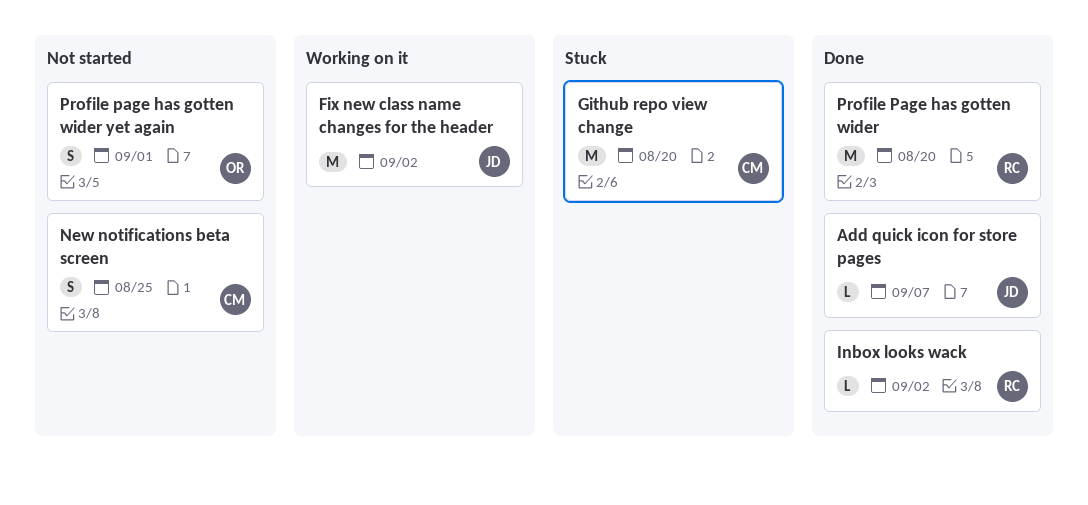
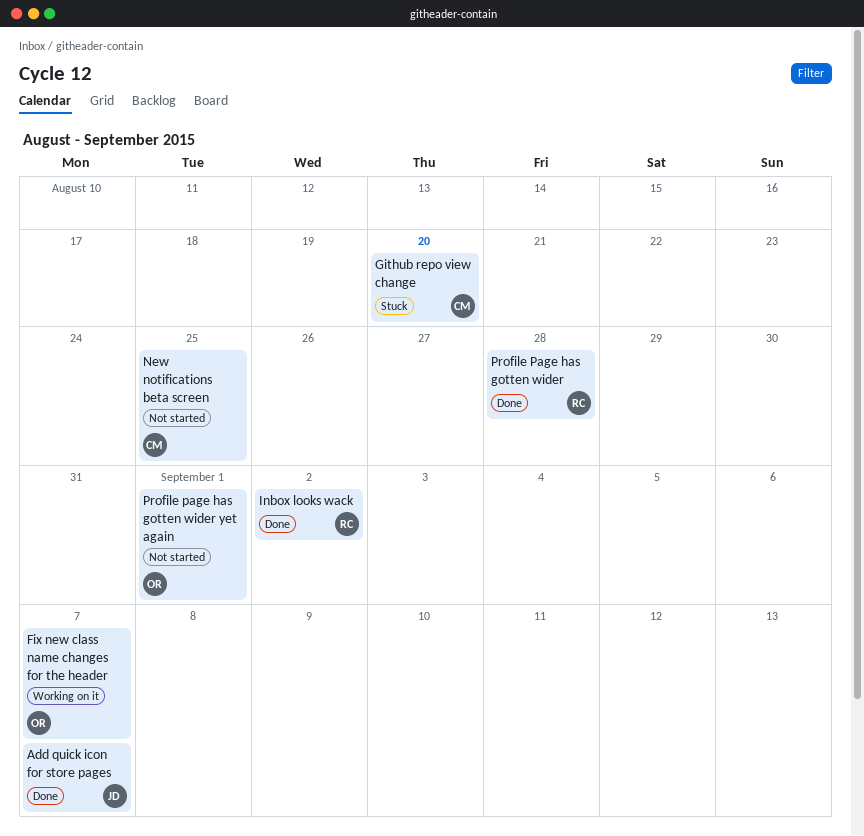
Fix new class name changes for the header, owner: JD -> OR
Fix new class name changes for the header, due: Sep 2 -> Sep 7
Profile Page has gotten wider, due: Aug 20 -> Aug 28

